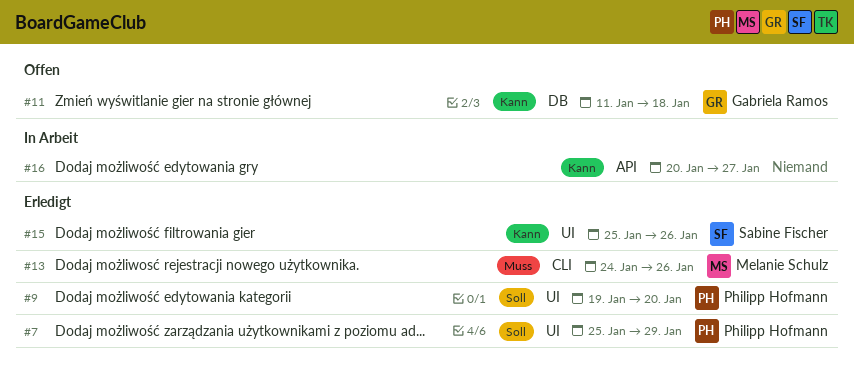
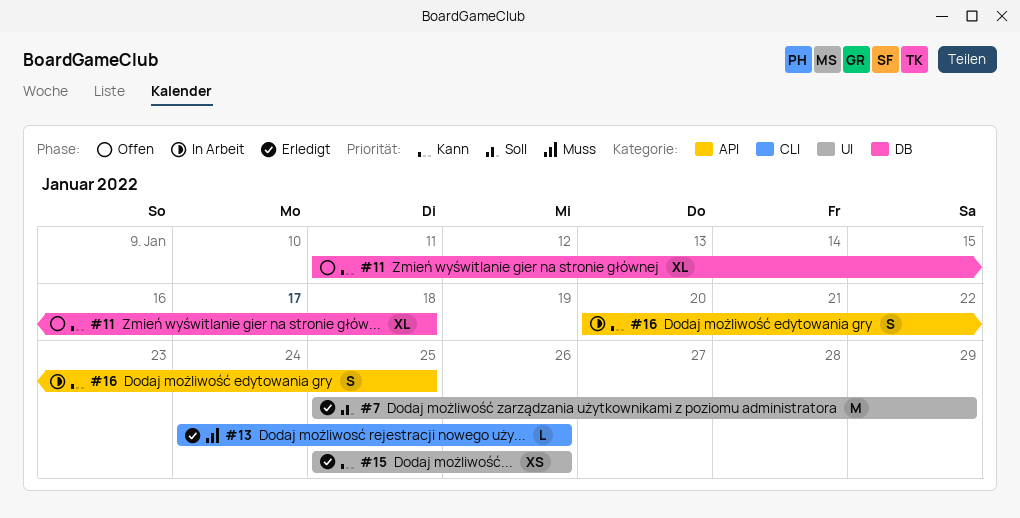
#9: present -> none
#16, due: Jan 27 -> Jan 25

